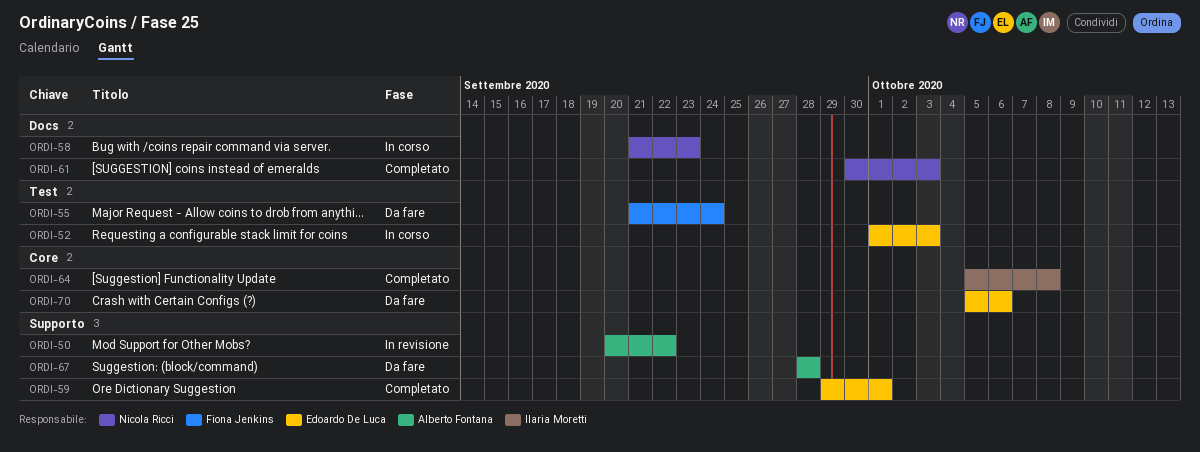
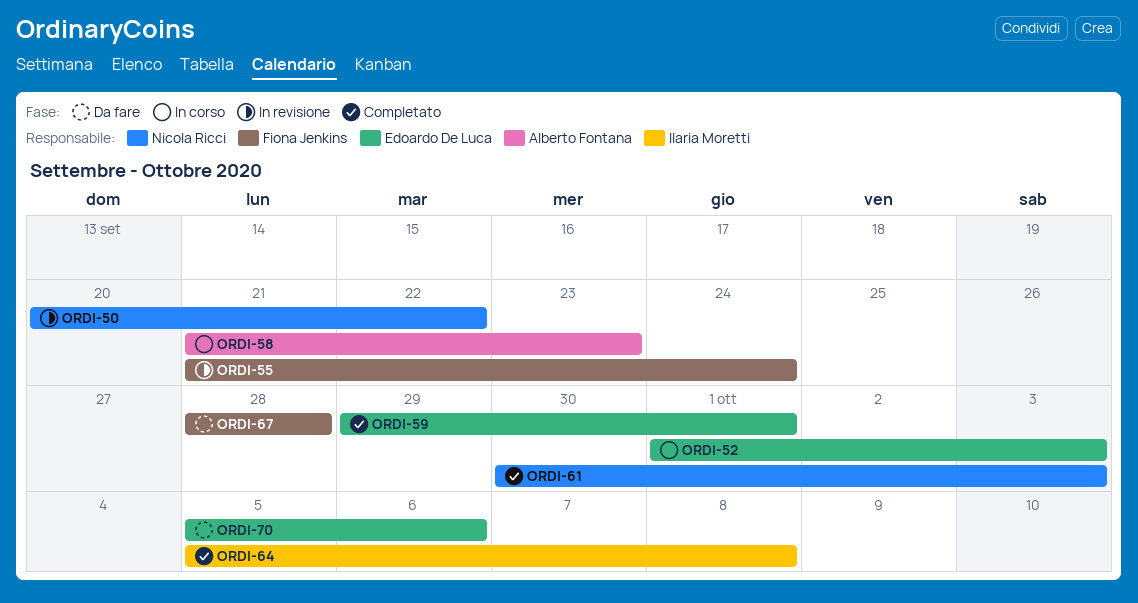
ORDI-50, owner: Alberto Fontana -> Nicola Ricci
ORDI-55, status: Da fare -> In revisione
ORDI-58, owner: Nicola Ricci -> Alberto Fontana
ORDI-67, owner: Alberto Fontana -> Fiona Jenkins

